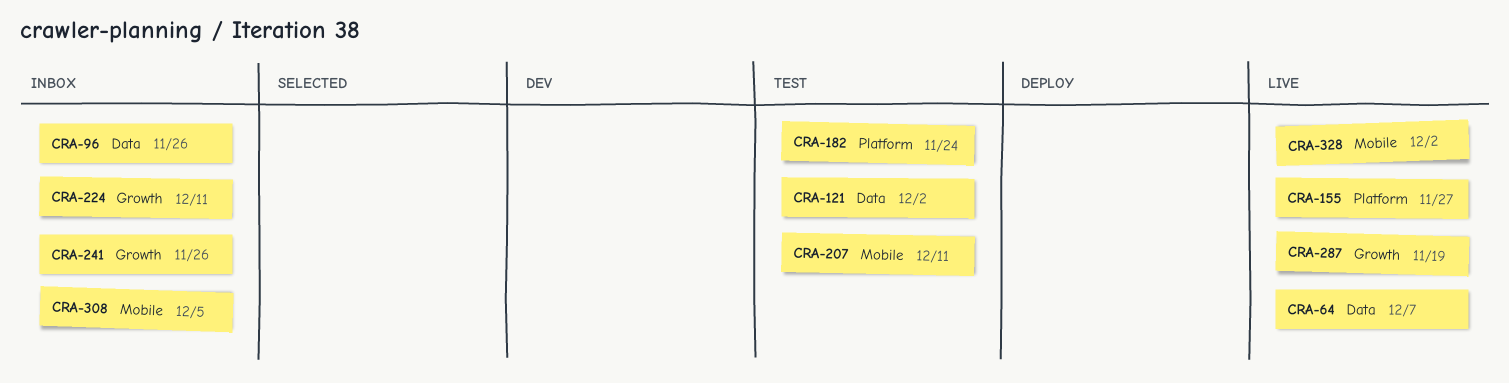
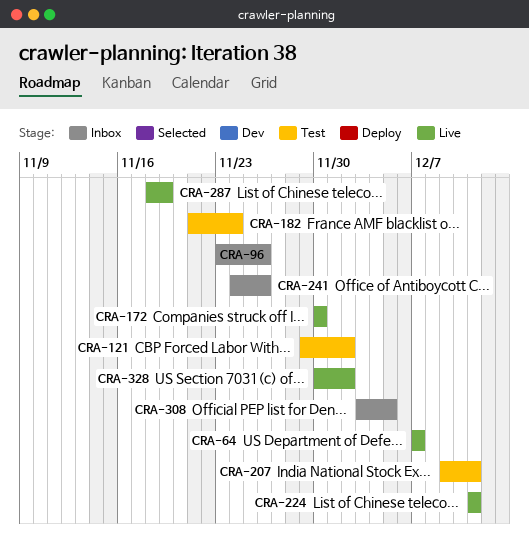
CRA-155: present -> none
CRA-172: none -> present
CRA-224, status: Inbox -> Live

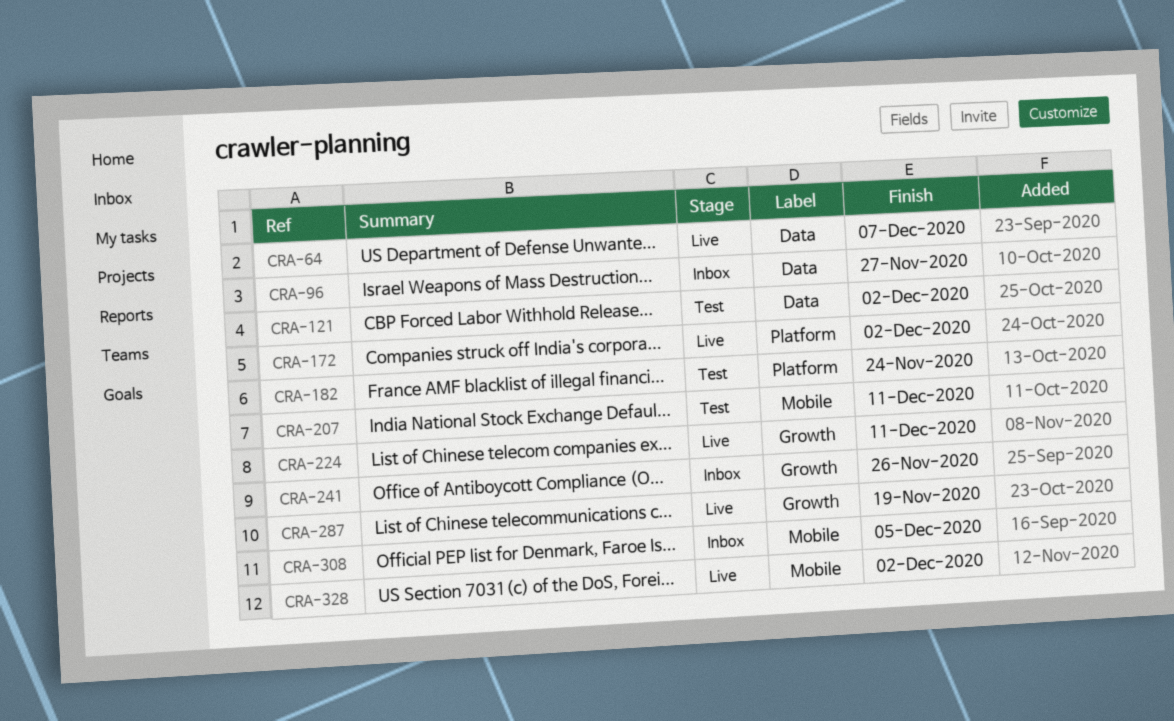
CRA-96, due: Nov 26 -> Nov 27
CRA-172, due: Nov 30 -> Dec 2

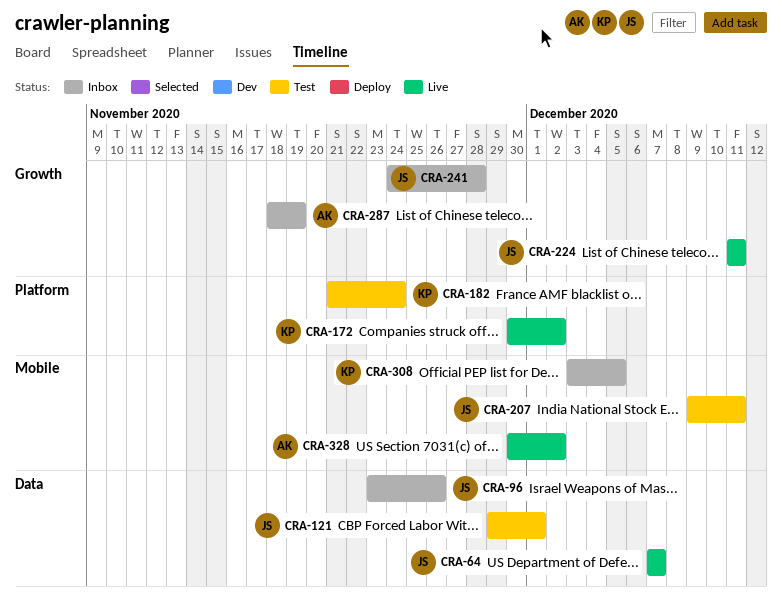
CRA-96, due: Nov 27 -> Nov 26
CRA-121, due: Dec 2 -> Dec 1
CRA-241, due: Nov 26 -> Nov 28
CRA-287, status: Live -> Inbox

